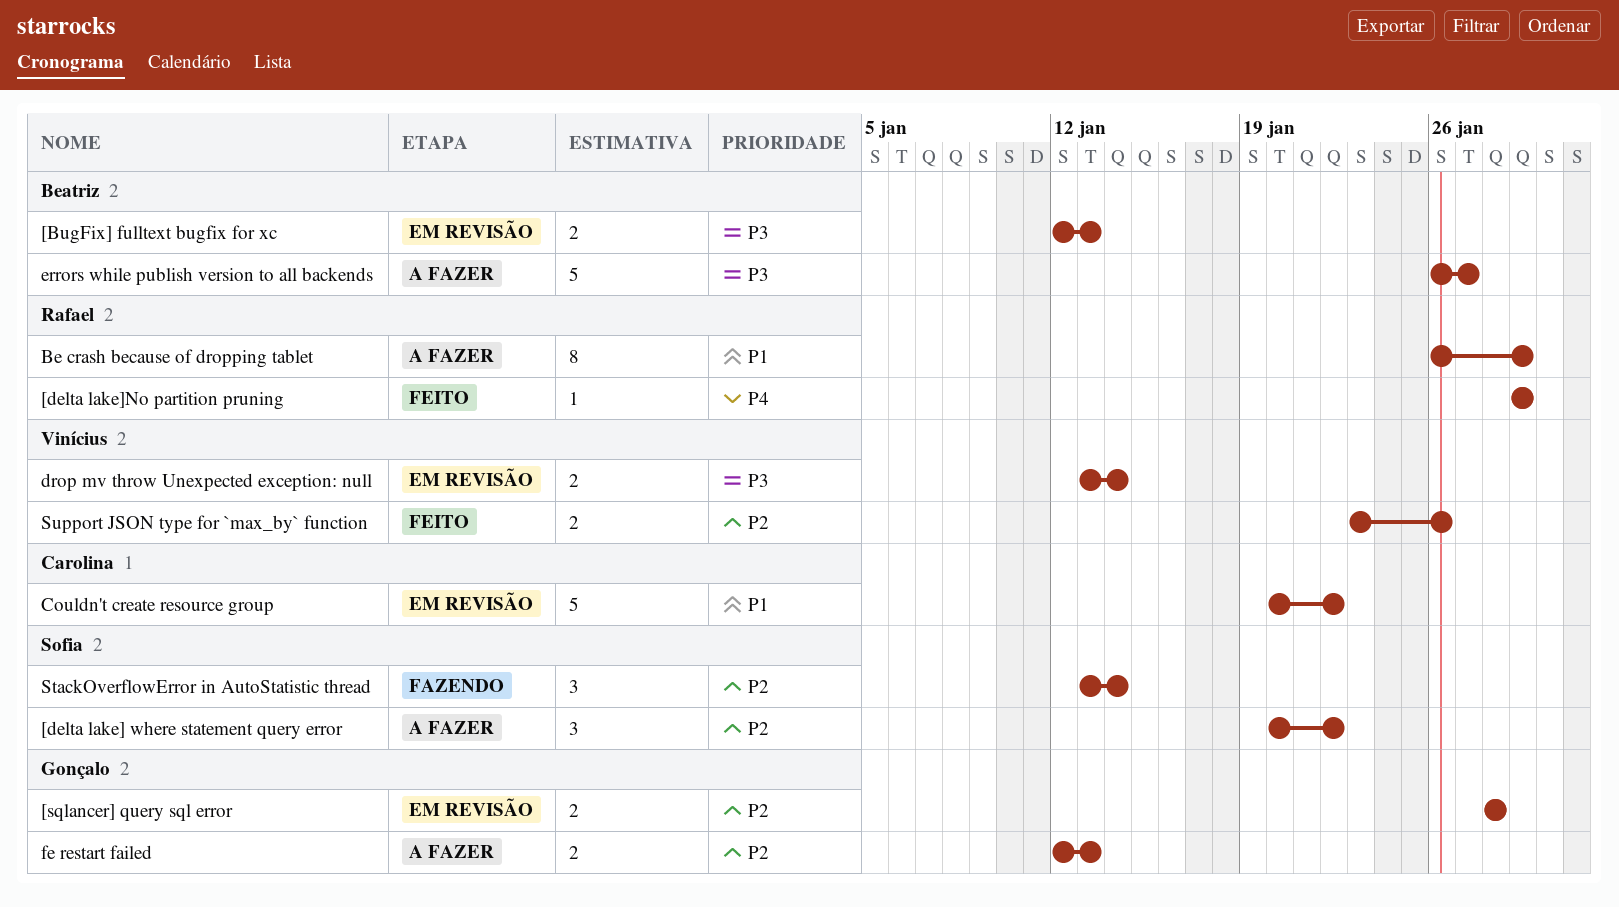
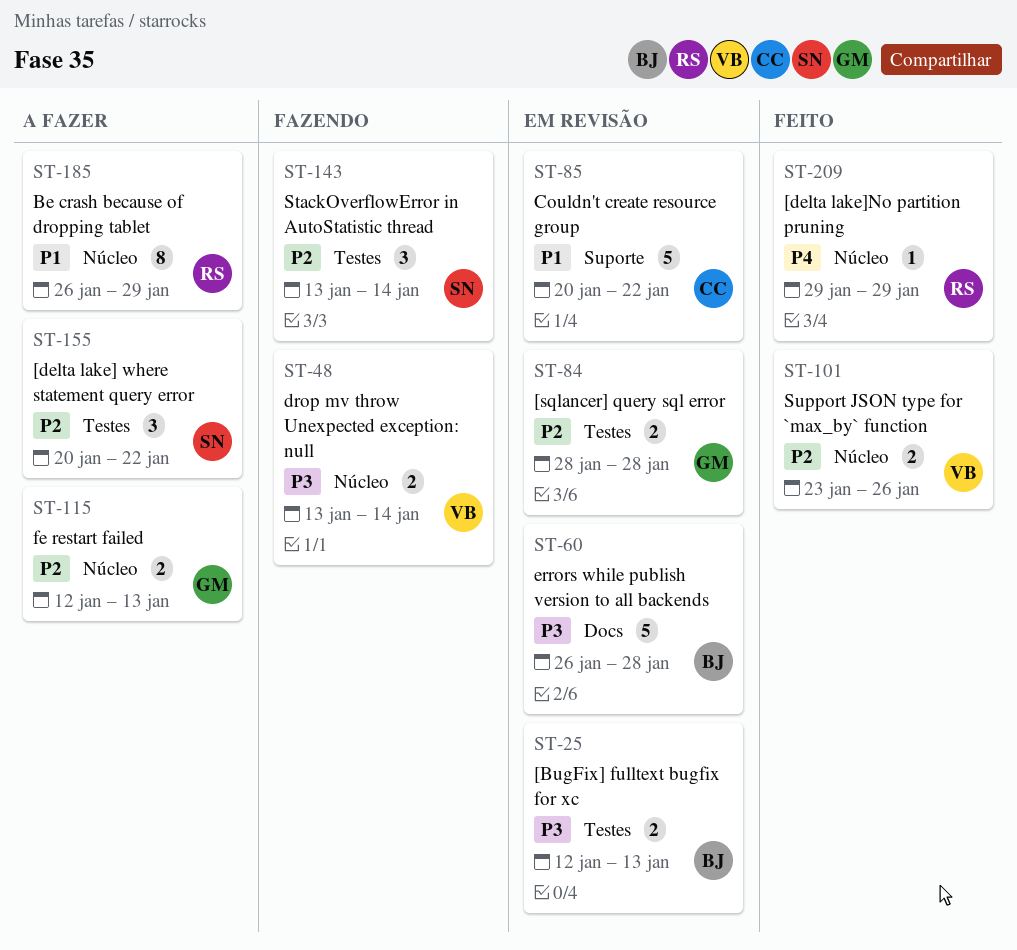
drop mv throw Unexpected exception: null, status: Em revisão -> Fazendo
errors while publish version to all backends, status: A fazer -> Em revisão
errors while publish version to all backends, due: Jan 27 -> Jan 28

